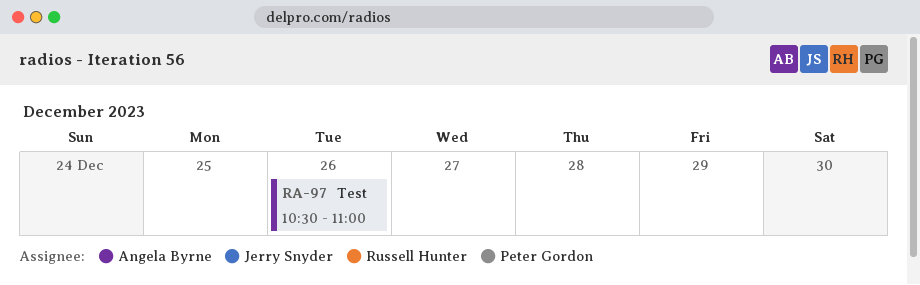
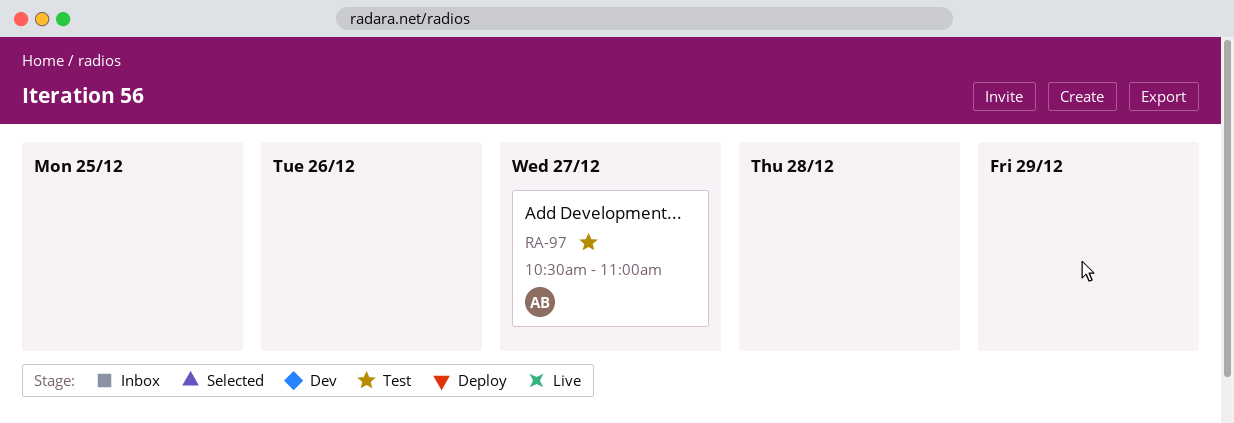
RA-97, day: Dec 26 -> Dec 27

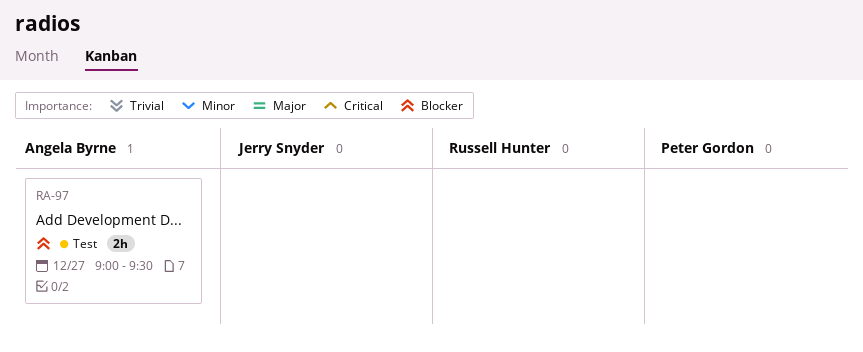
RA-97, begins: 10:30 -> 09:00
RA-97, ends: 11:00 -> 09:30

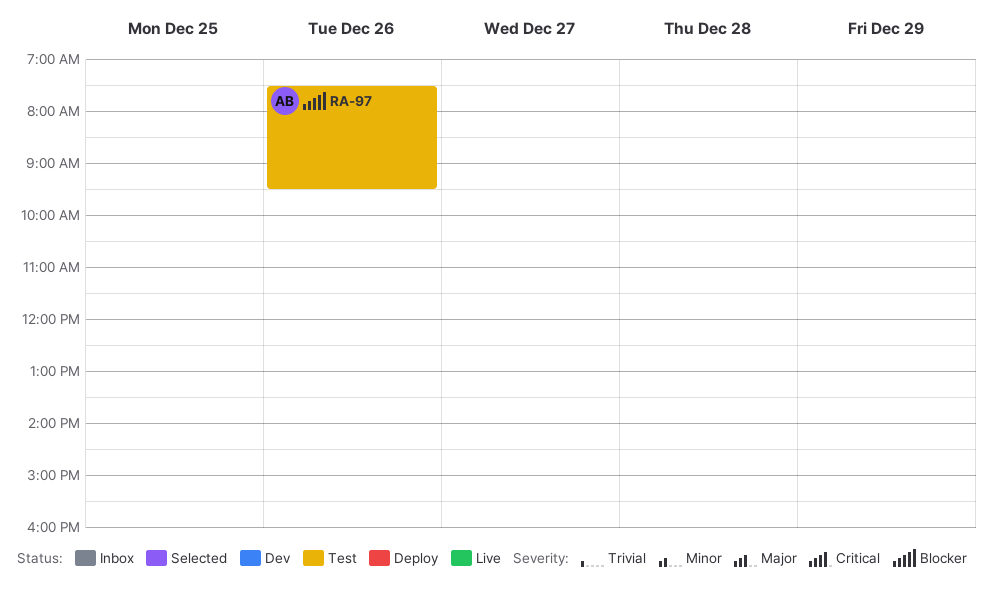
RA-97, day: Dec 27 -> Dec 26
RA-97, begins: 09:00 -> 07:30

